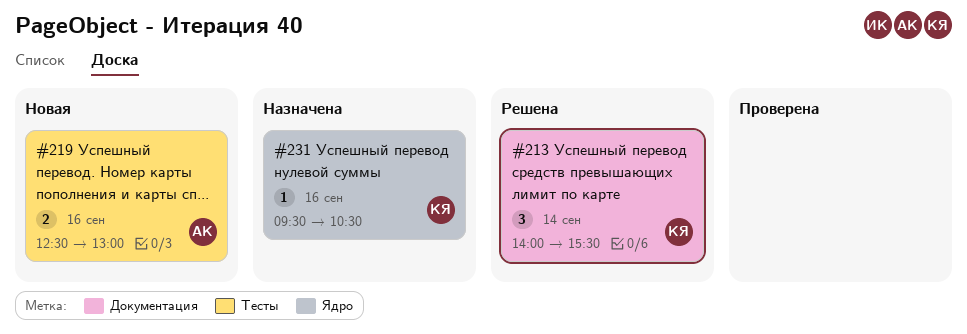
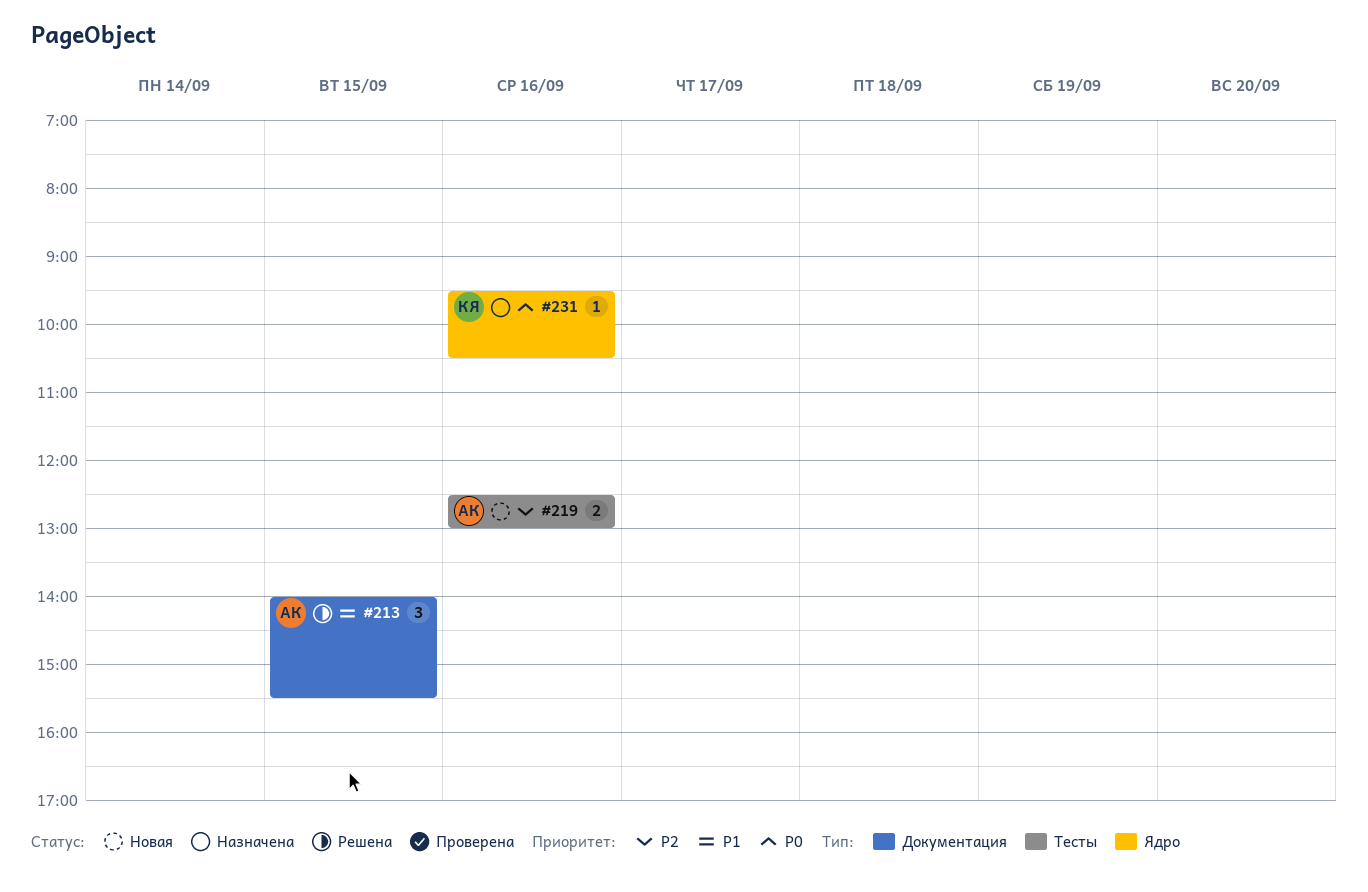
#213, owner: КЯ -> АК
#213, day: Sep 14 -> Sep 15

